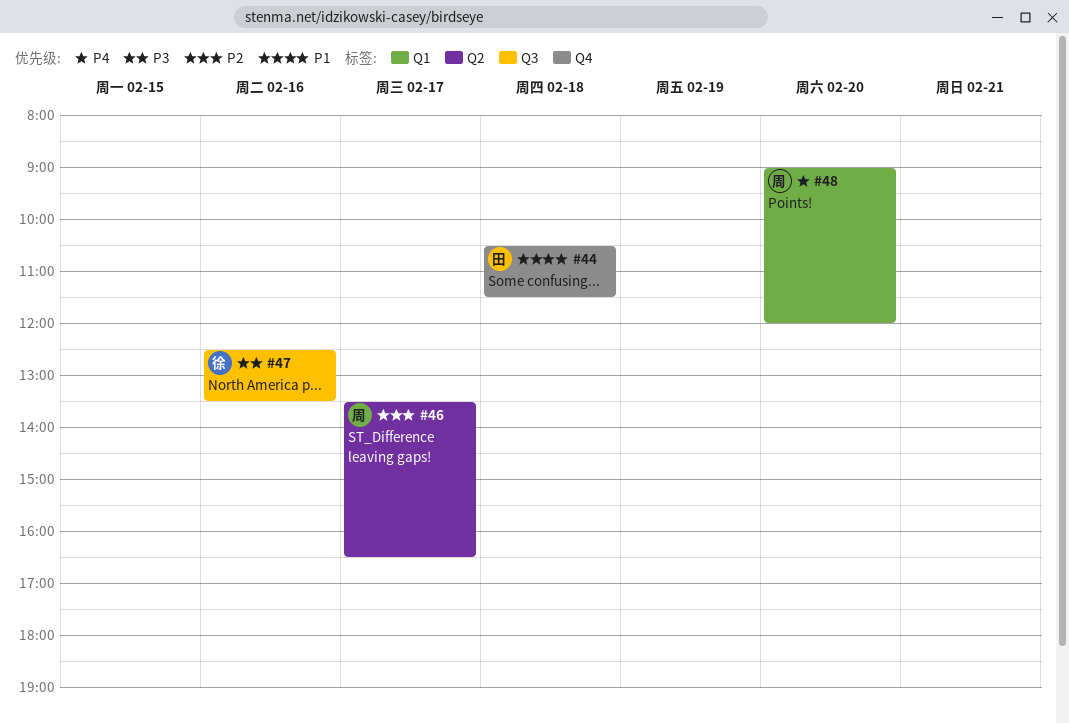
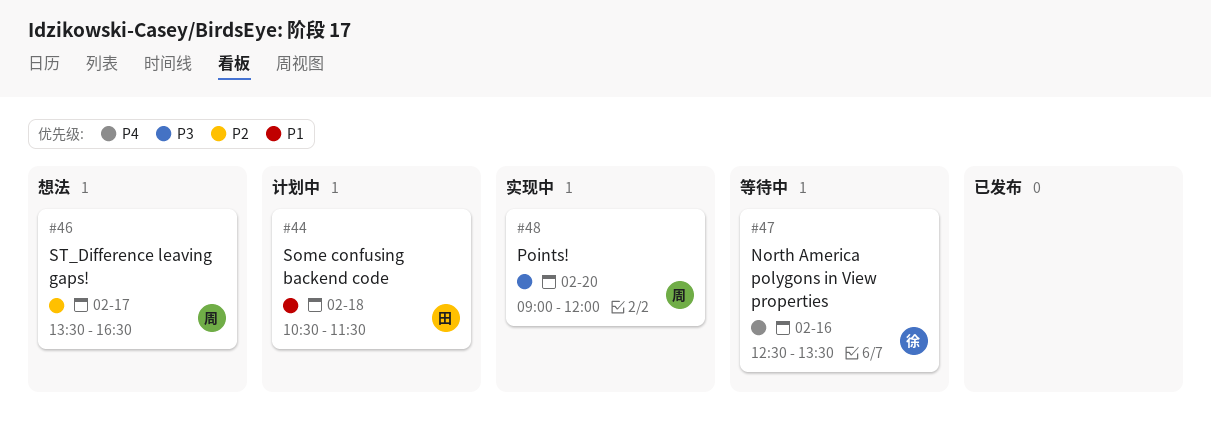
#47, priority: P3 -> P4
#48, priority: P4 -> P3

